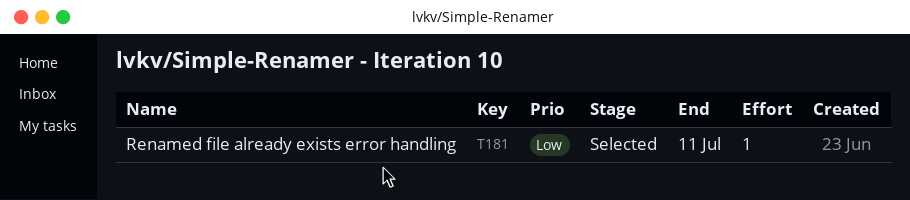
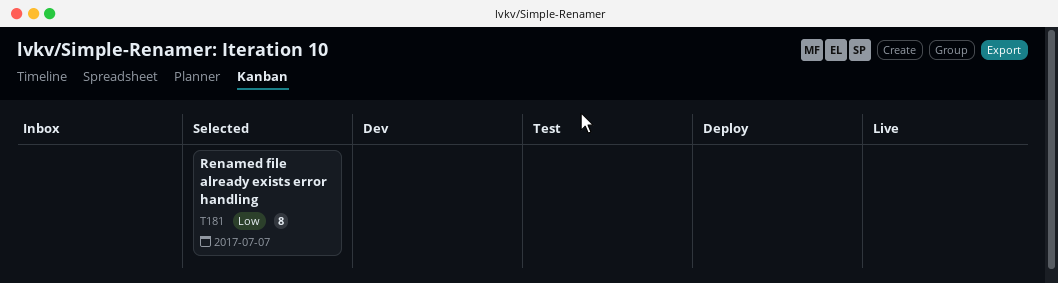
T181, estimate: 1 -> 8
T181, due: Jul 11 -> Jul 7

